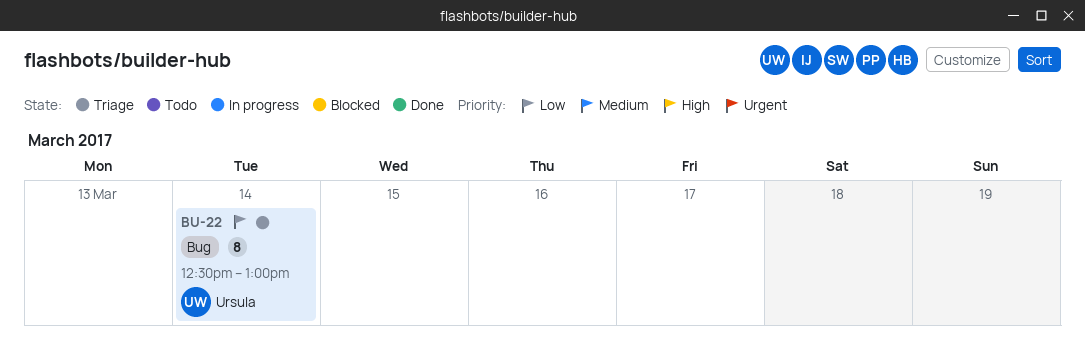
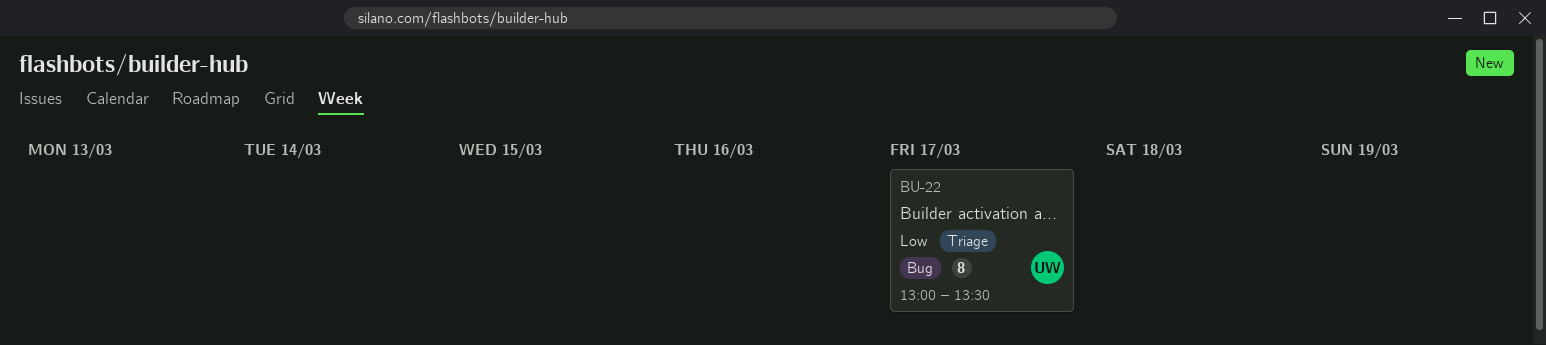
BU-22, day: Mar 14 -> Mar 17
BU-22, begins: 12:30 -> 13:00
BU-22, ends: 13:00 -> 13:30

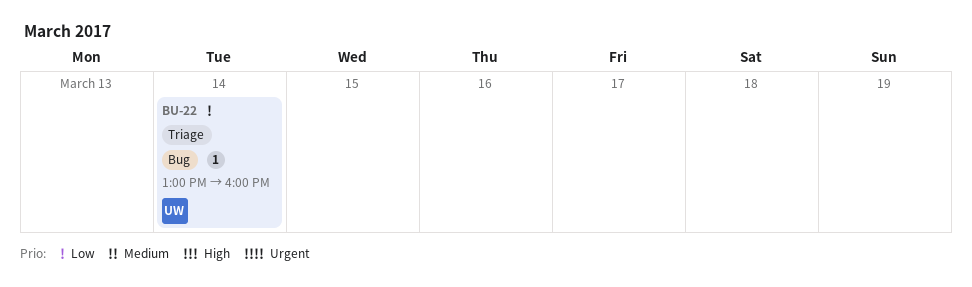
BU-22, estimate: 8 -> 1
BU-22, day: Mar 17 -> Mar 14
BU-22, ends: 13:30 -> 16:00

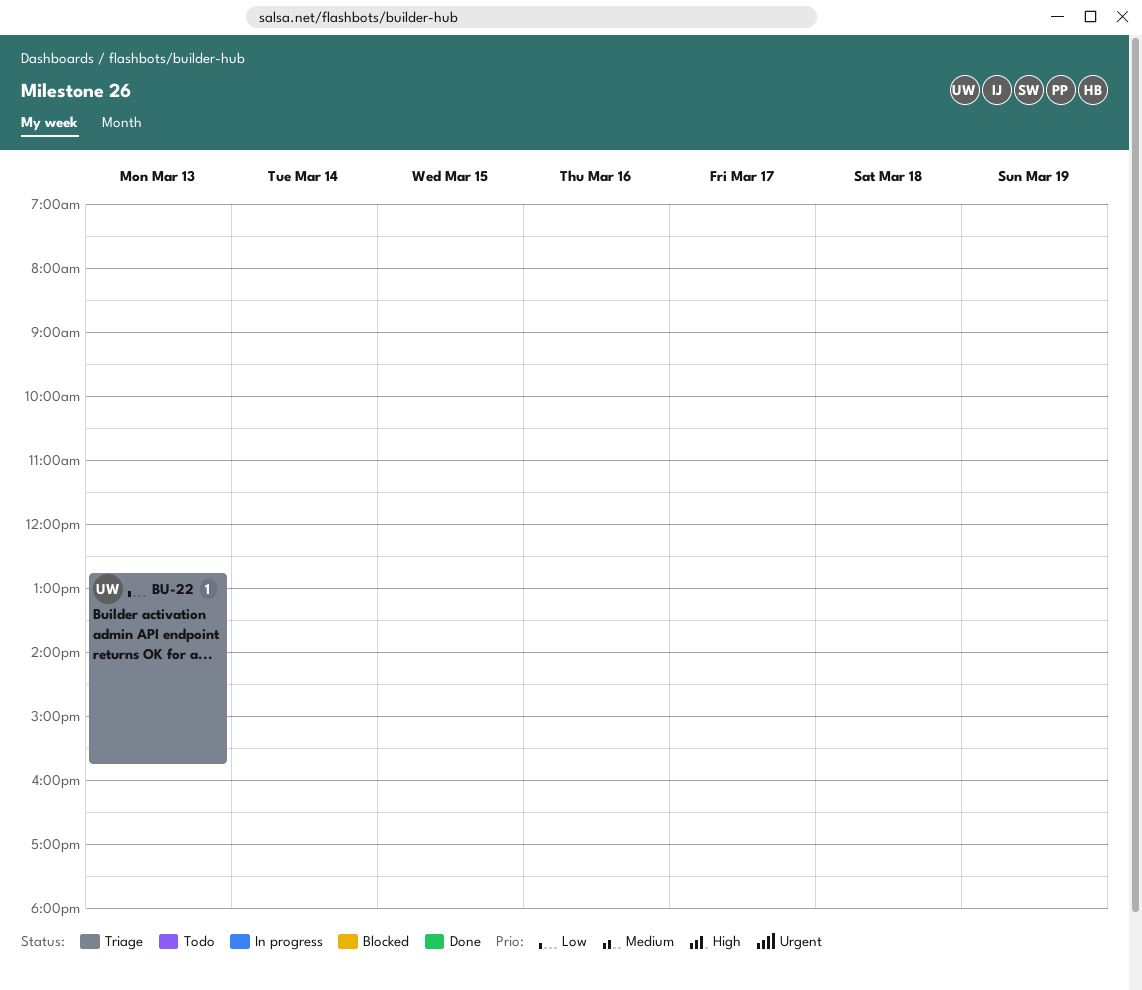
BU-22, day: Mar 14 -> Mar 13
BU-22, begins: 13:00 -> 12:45
BU-22, ends: 16:00 -> 15:45

